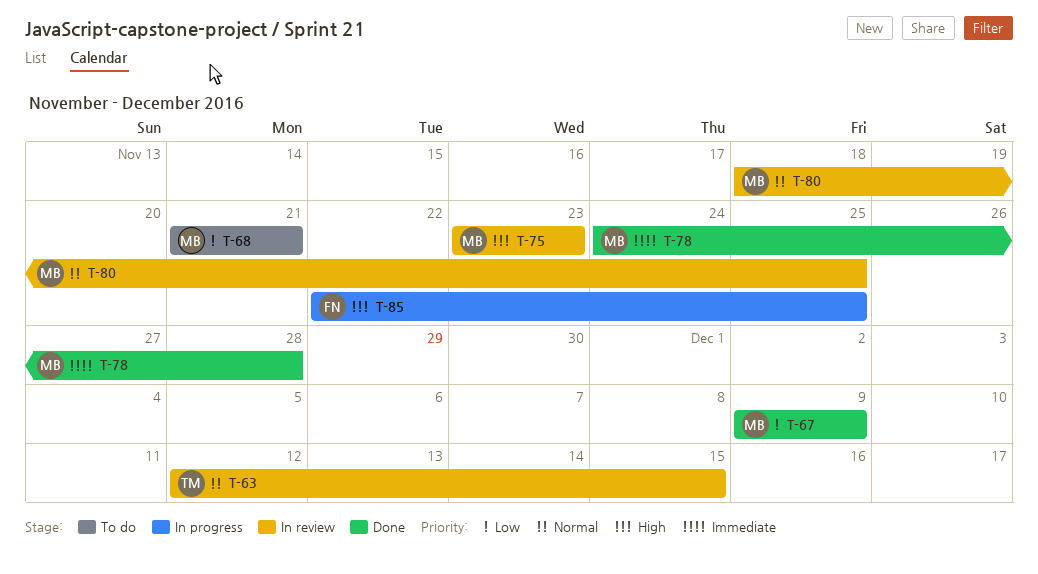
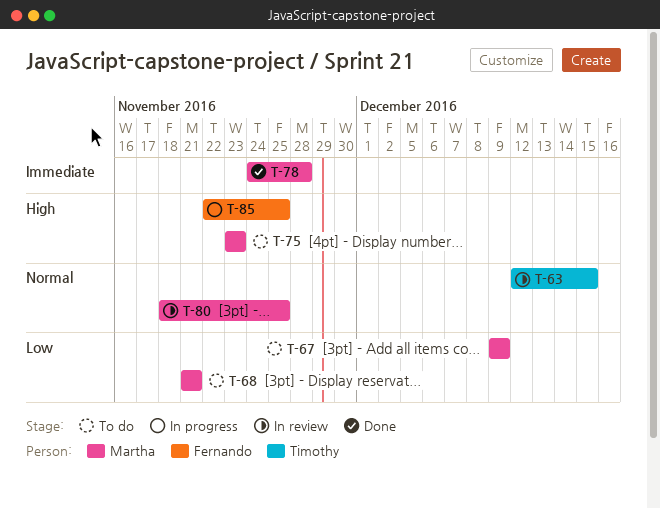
T-67, status: Done -> To do
T-75, status: In review -> To do

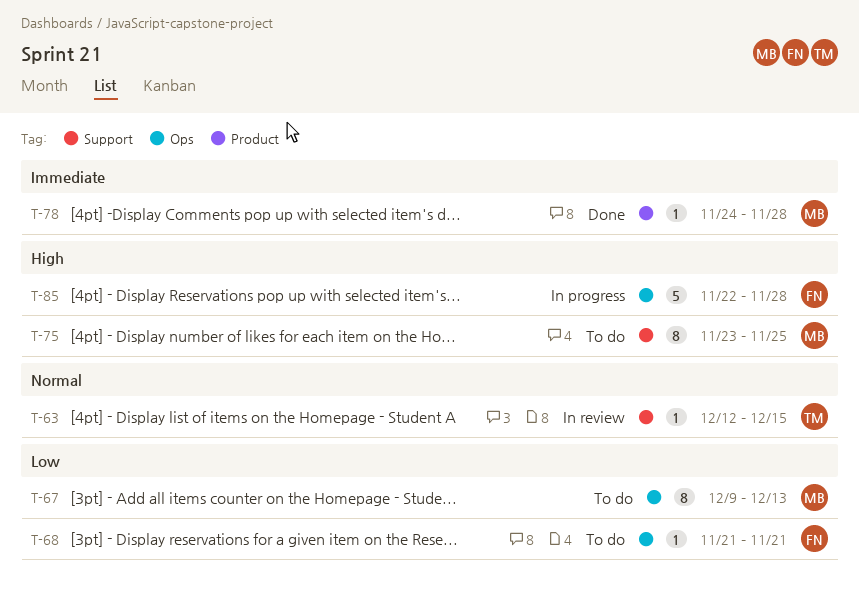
T-67, due: Dec 9 -> Dec 13
T-68, owner: Martha -> Fernando
T-75, due: Nov 23 -> Nov 25
T-80: present -> none
T-85, due: Nov 25 -> Nov 28

